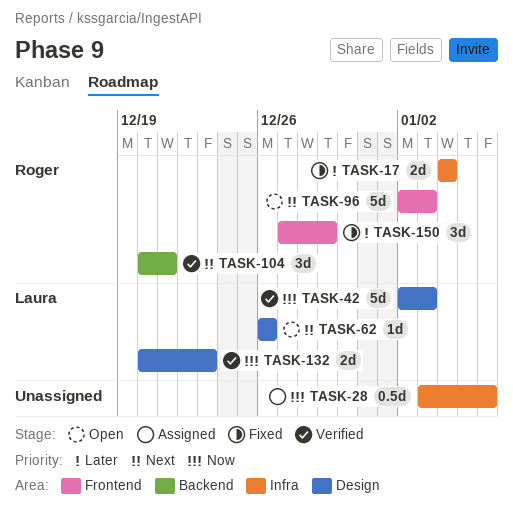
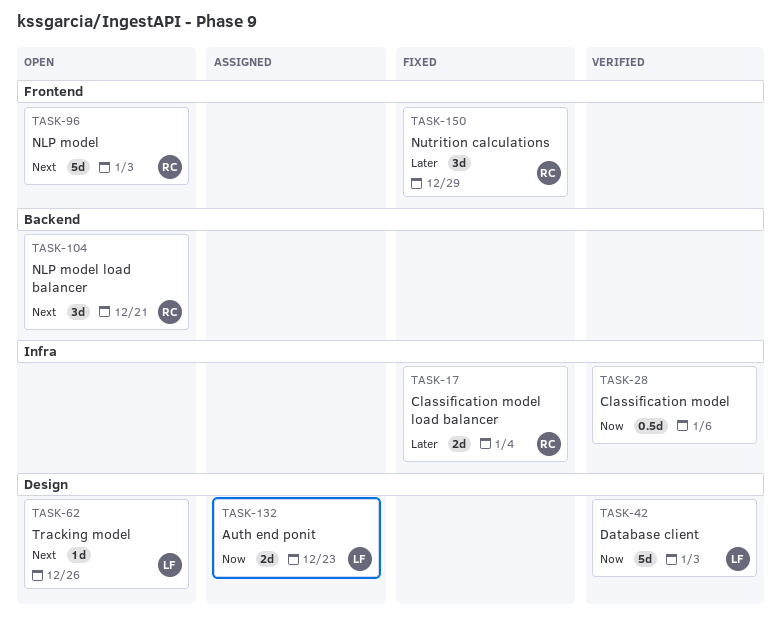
TASK-28, status: Assigned -> Verified
TASK-104, status: Verified -> Open
TASK-132, status: Verified -> Assigned

